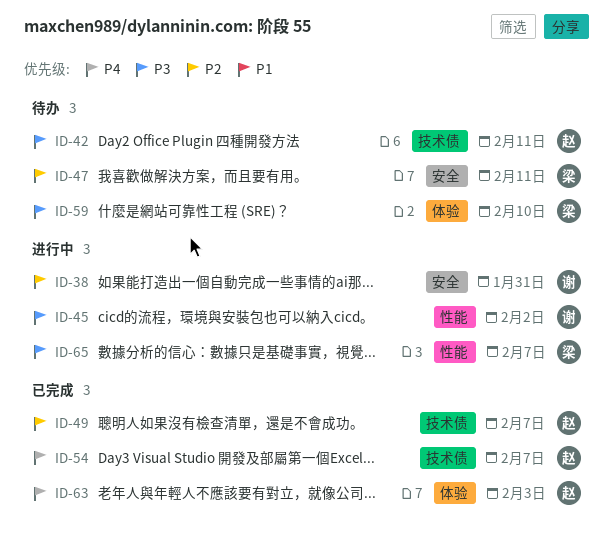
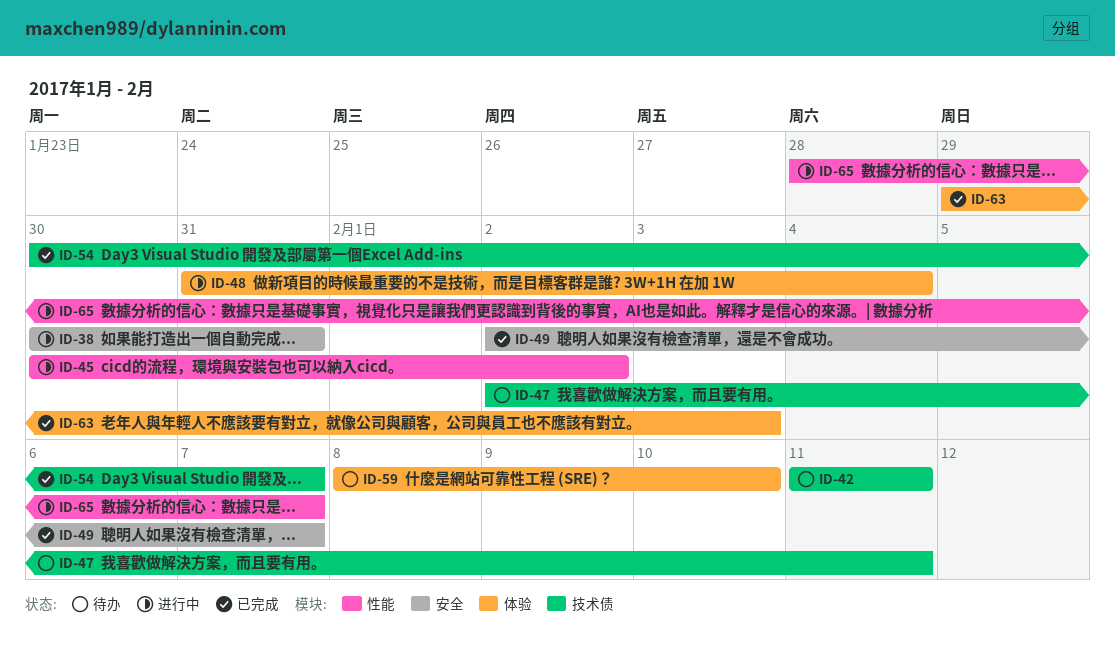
ID-47, label: 安全 -> 技术债
ID-48: none -> present
ID-49, label: 技术债 -> 安全

